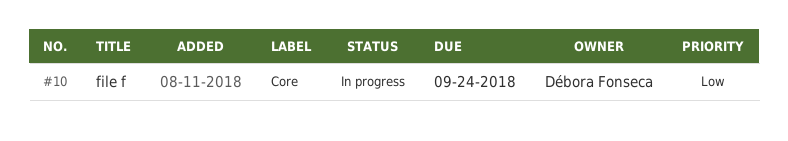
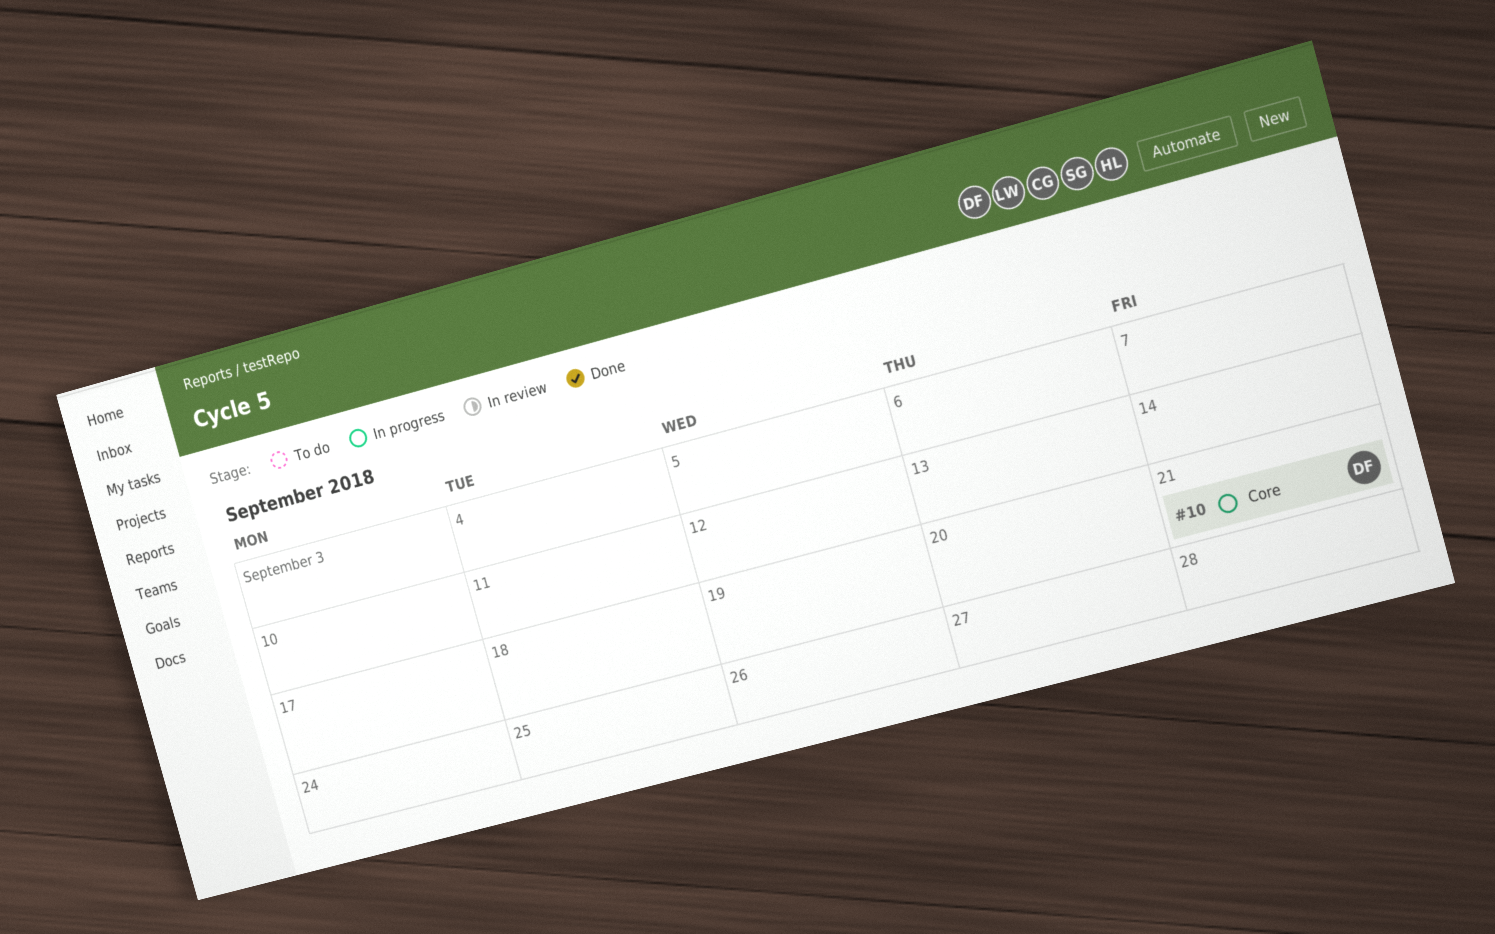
#10, due: Sep 24 -> Sep 21

